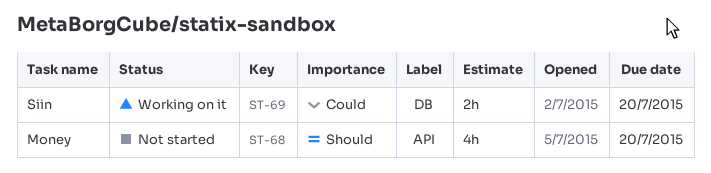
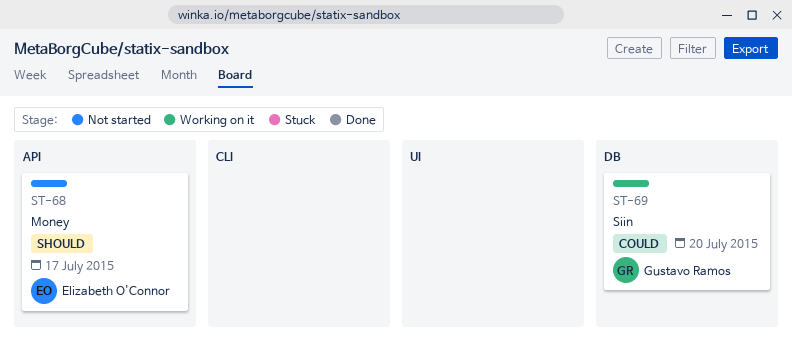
ST-68, due: Jul 20 -> Jul 17

